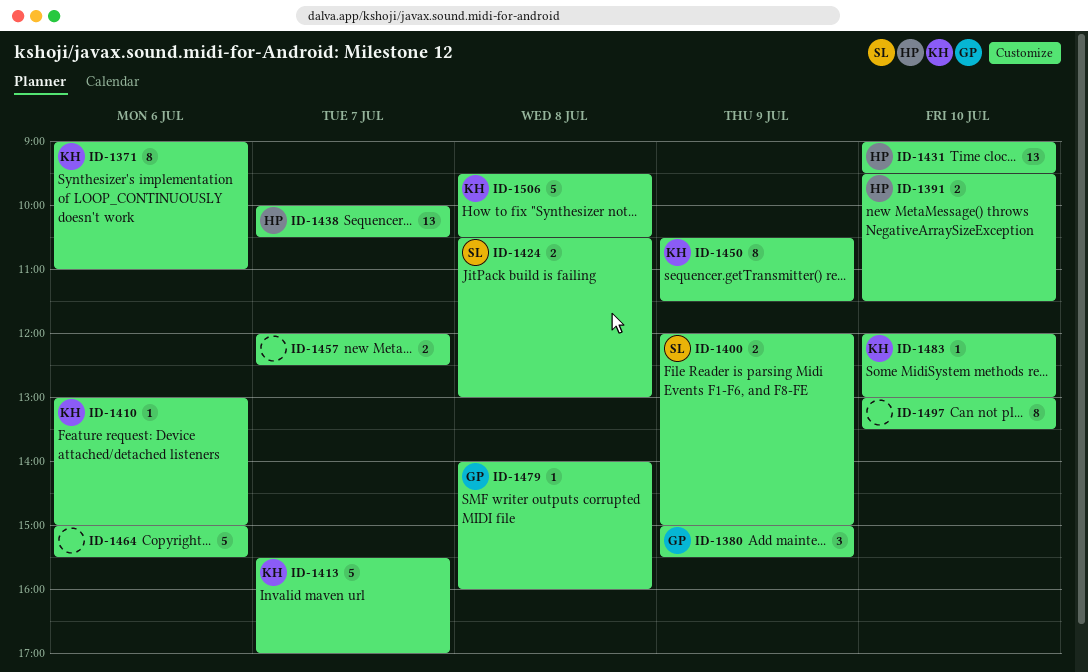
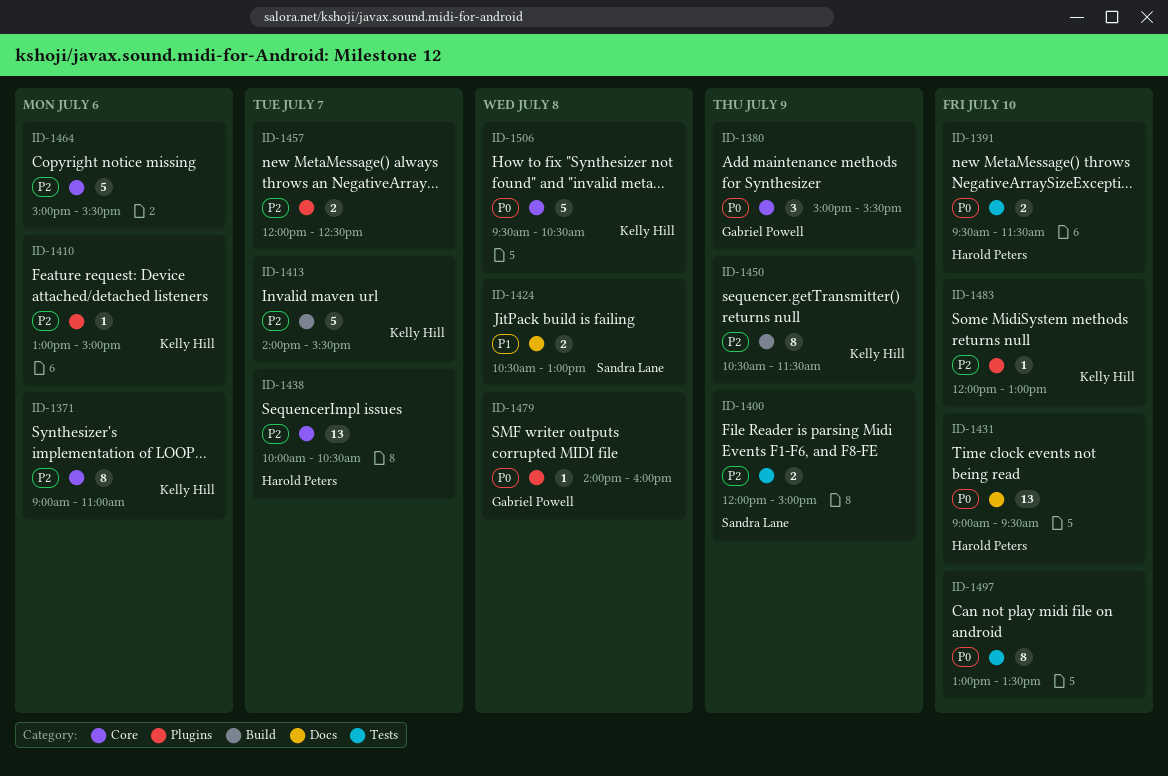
ID-1413, begins: 15:30 -> 14:00
ID-1413, ends: 17:00 -> 15:30

